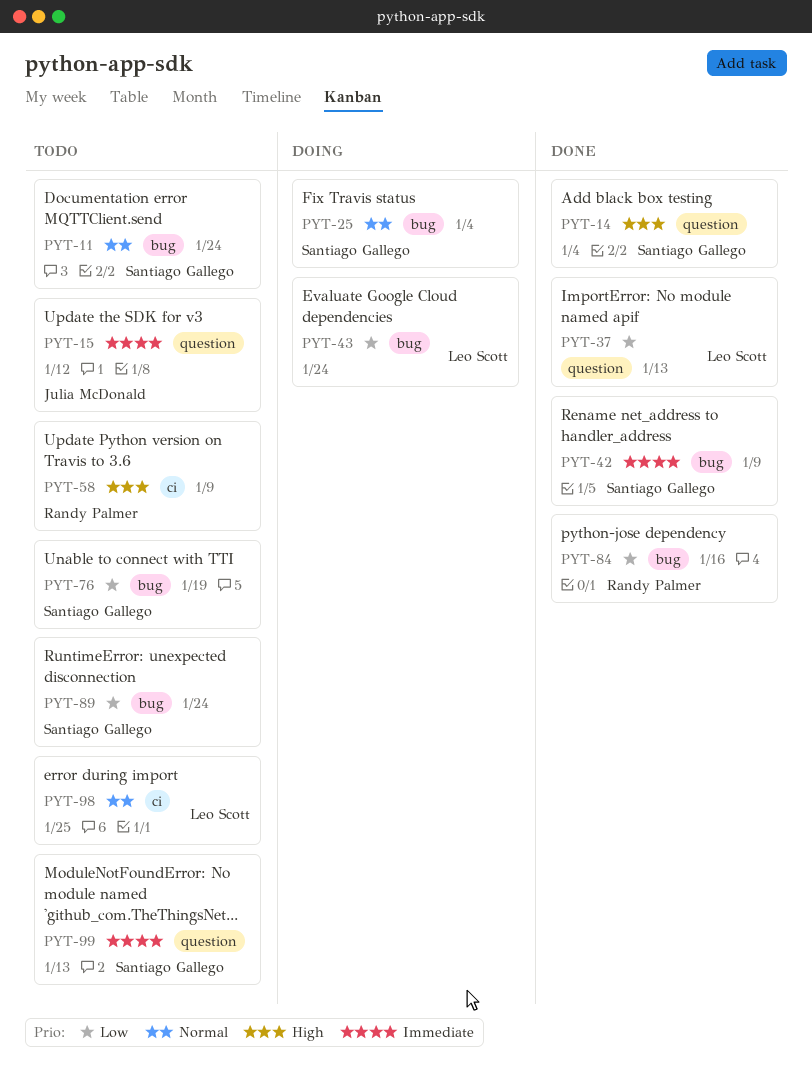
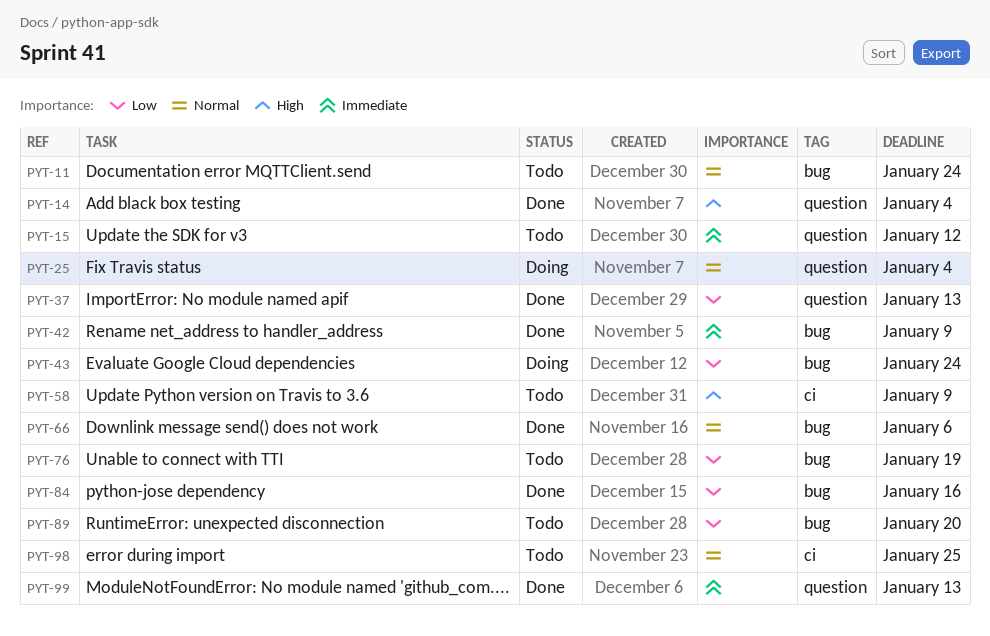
PYT-25, label: bug -> question
PYT-66: none -> present
PYT-89, due: Jan 24 -> Jan 20
PYT-99, status: Todo -> Done

